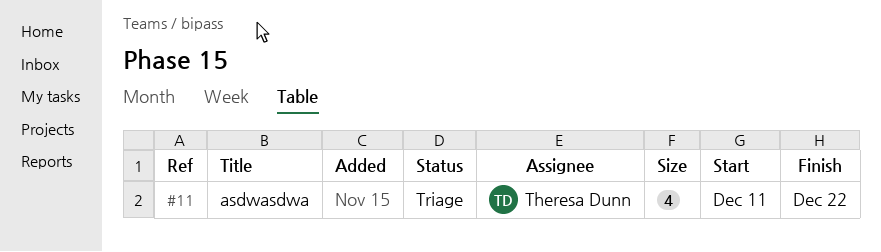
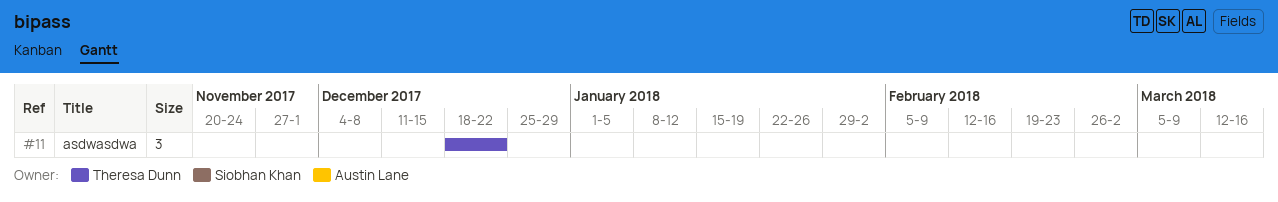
#11, estimate: 4 -> 3
#11, start: Dec 11 -> Dec 18

